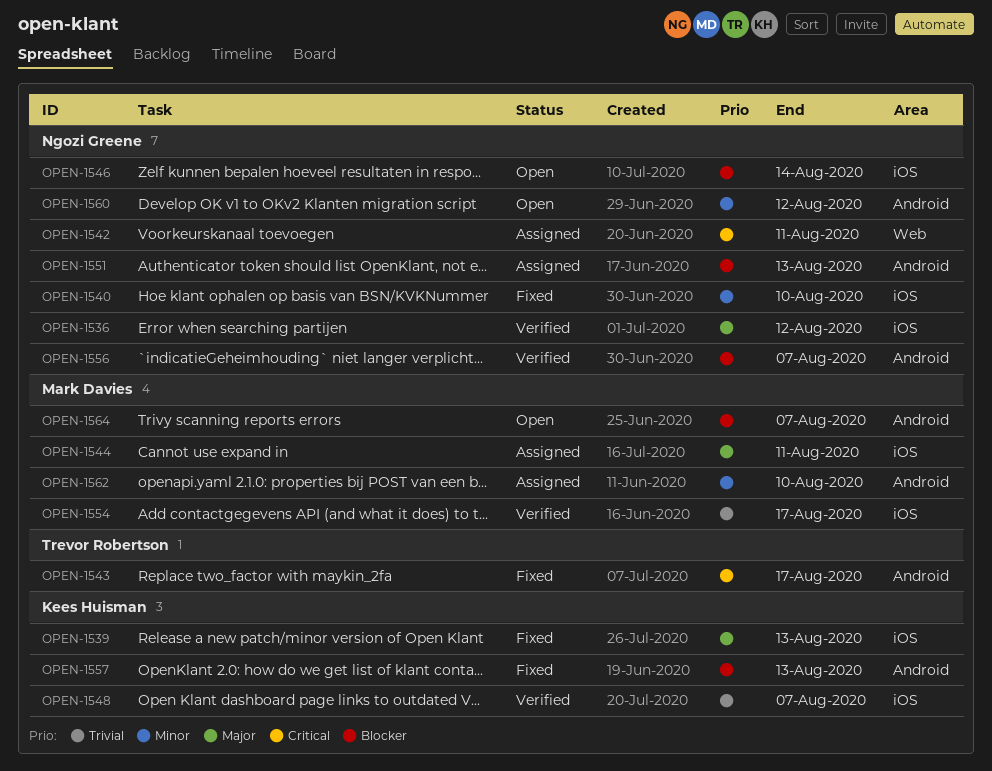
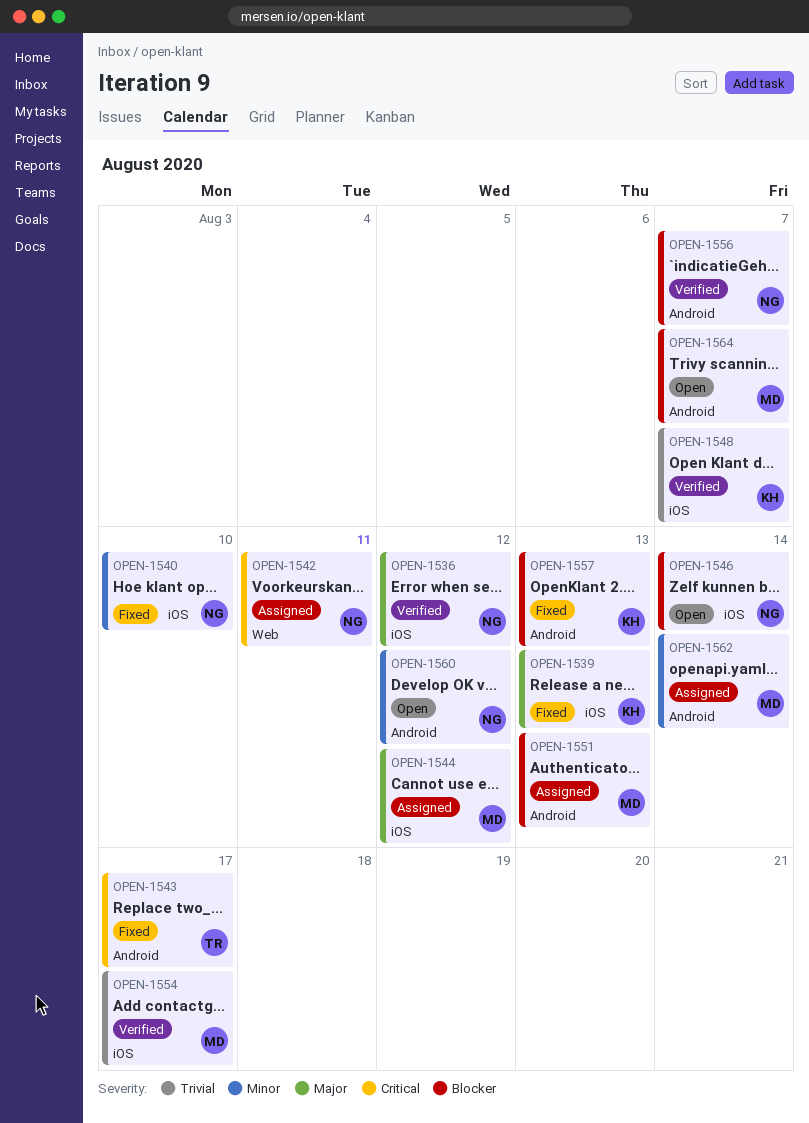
OPEN-1544, due: Aug 11 -> Aug 12
OPEN-1551, owner: Ngozi Greene -> Mark Davies
OPEN-1562, due: Aug 10 -> Aug 14

